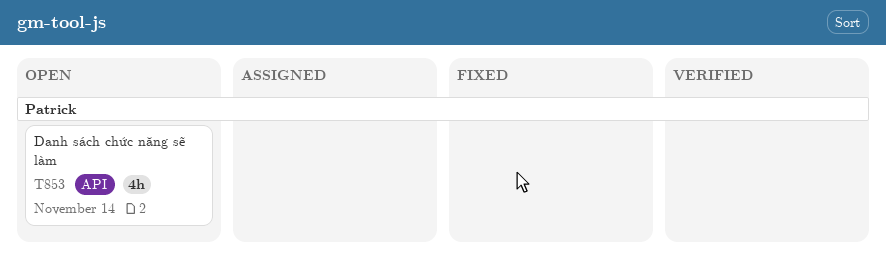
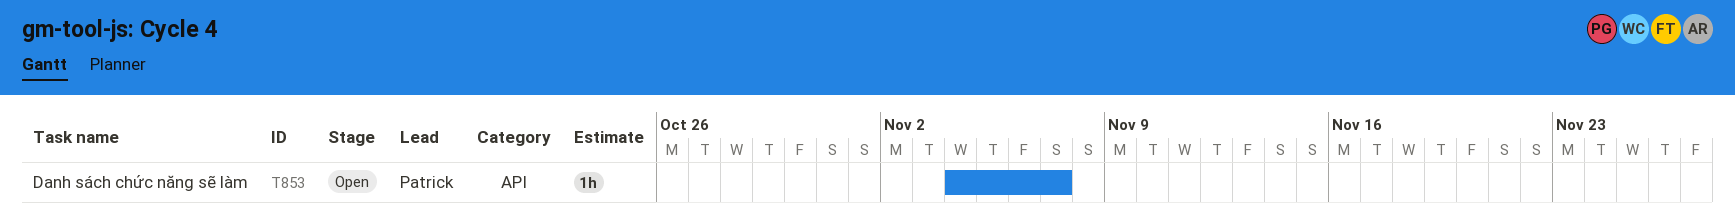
T853, estimate: 4h -> 1h
T853, due: Nov 14 -> Nov 7

